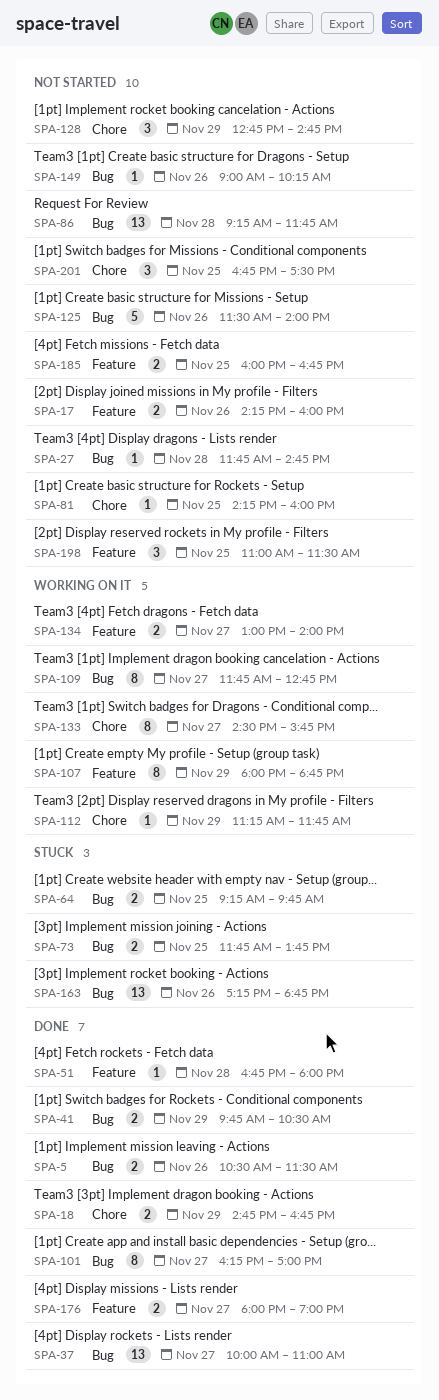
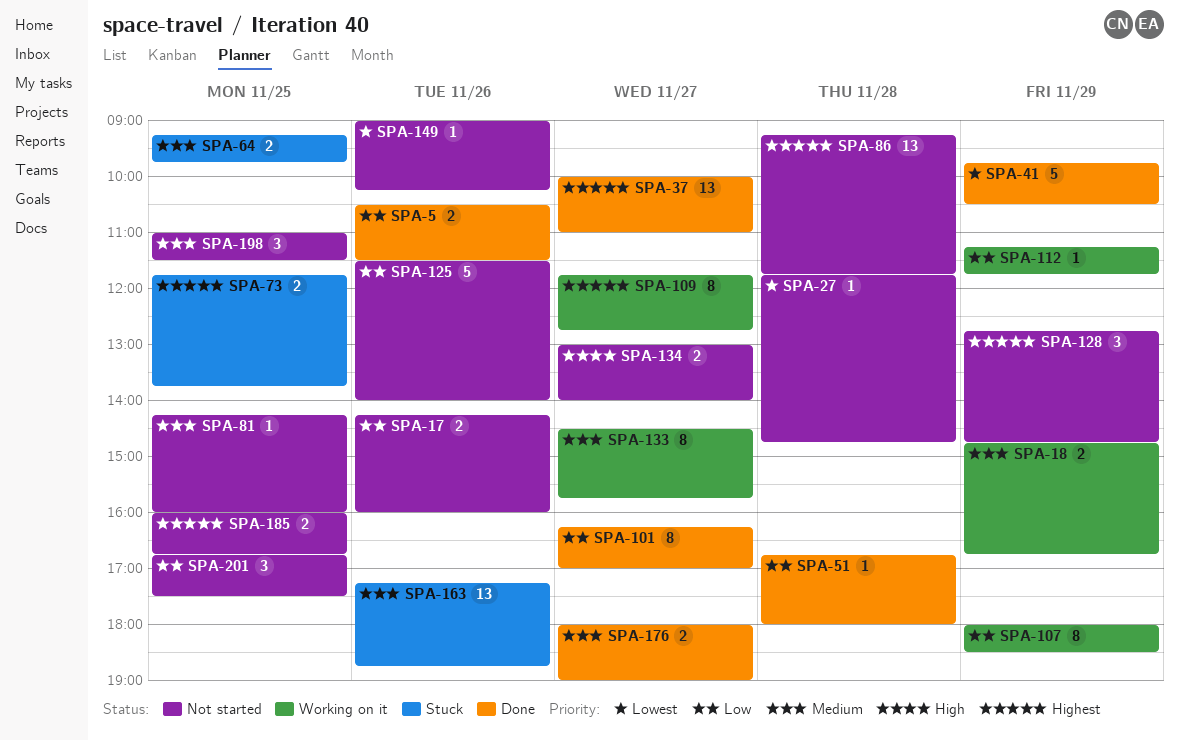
SPA-18, status: Done -> Working on it
SPA-41, estimate: 2 -> 5
SPA-107, ends: 18:45 -> 18:30
SPA-134, status: Working on it -> Not started

